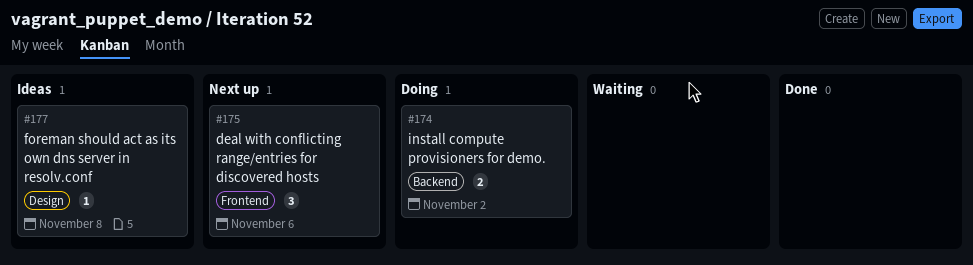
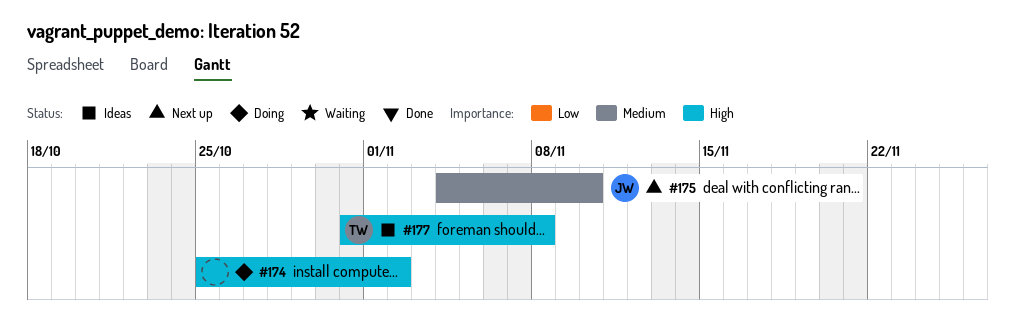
#175, due: Nov 6 -> Nov 10

